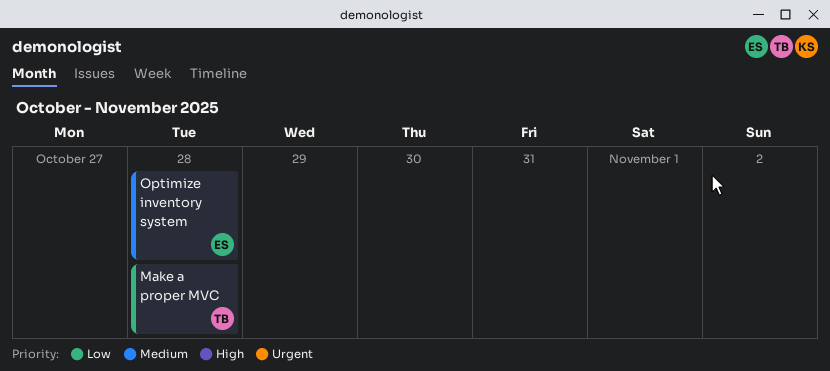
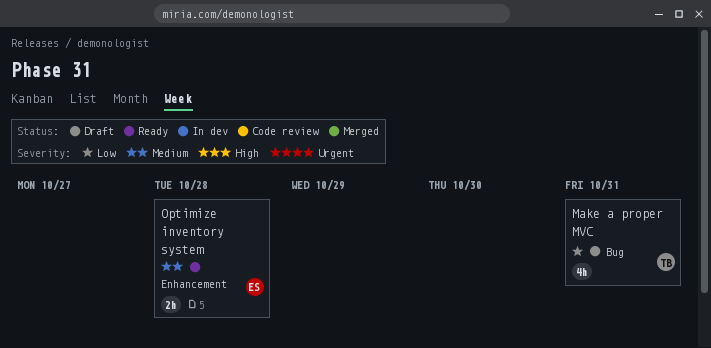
Make a proper MVC, due: Oct 28 -> Oct 31

